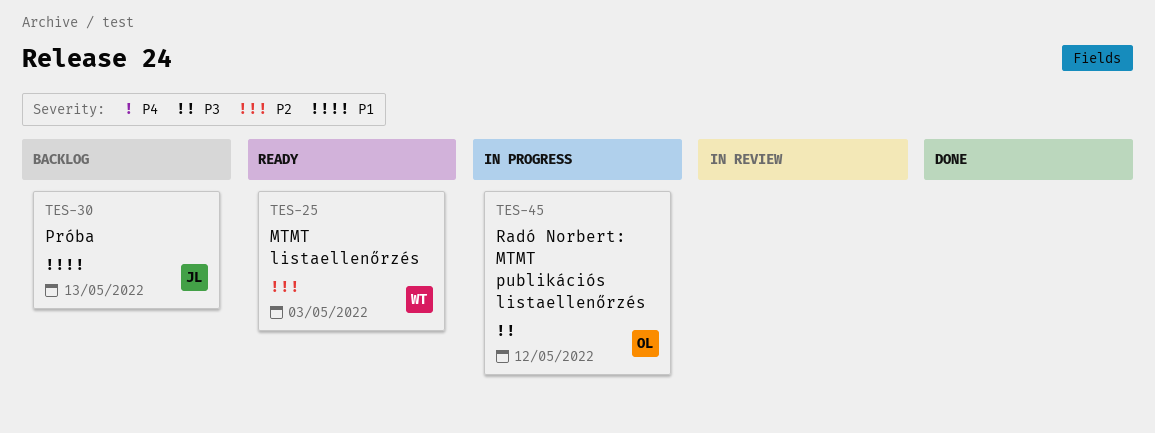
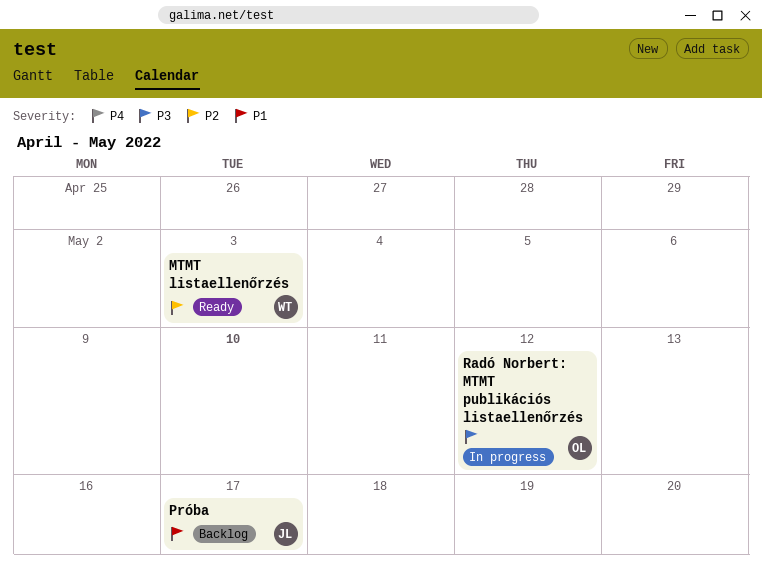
Próba, due: May 13 -> May 17

